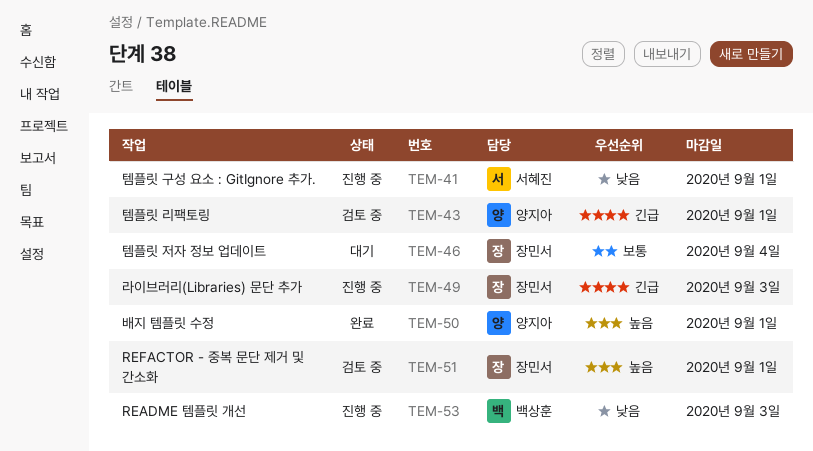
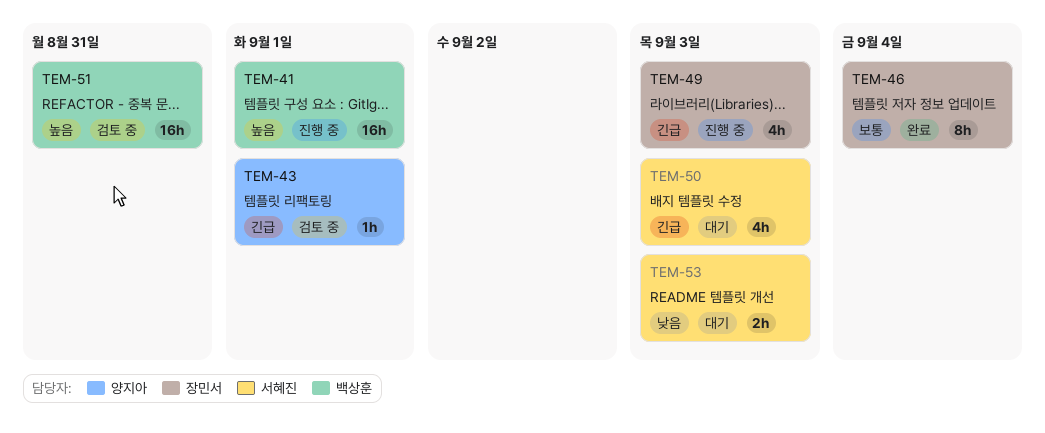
TEM-41, owner: 서혜진 -> 백상훈
TEM-41, priority: 낮음 -> 높음
TEM-46, status: 대기 -> 완료
TEM-50, status: 완료 -> 대기
TEM-50, owner: 양지아 -> 서혜진
TEM-50, priority: 높음 -> 긴급
TEM-50, due: Sep 1 -> Sep 3
TEM-51, owner: 장민서 -> 백상훈
TEM-51, due: Sep 1 -> Aug 31
TEM-53, status: 진행 중 -> 대기
TEM-53, owner: 백상훈 -> 서혜진

